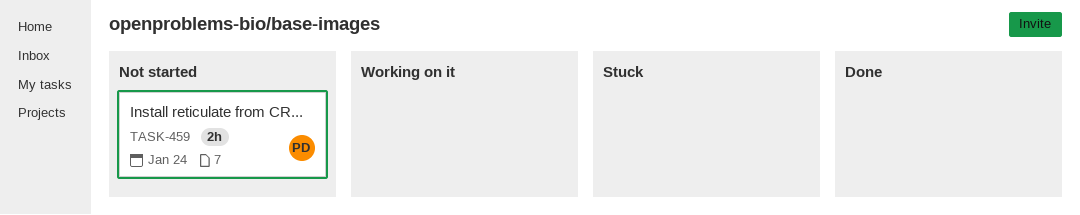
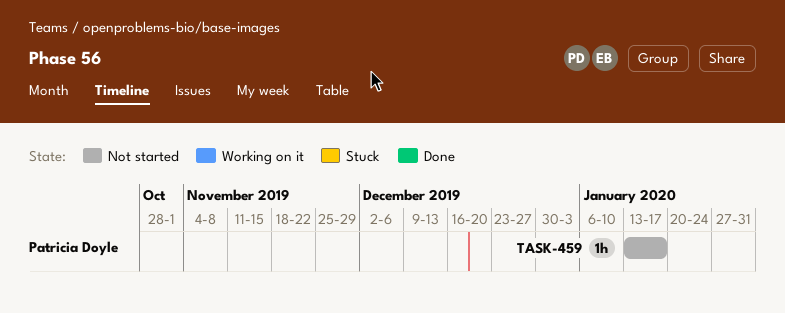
TASK-459, estimate: 2h -> 1h
TASK-459, due: Jan 24 -> Jan 17

